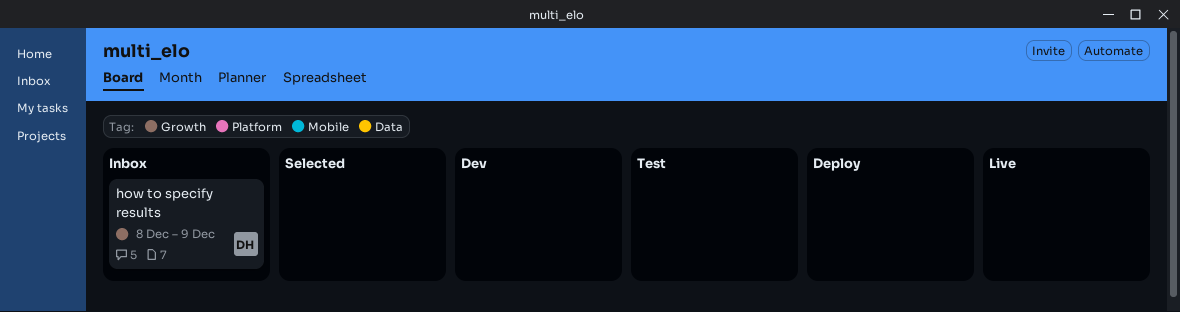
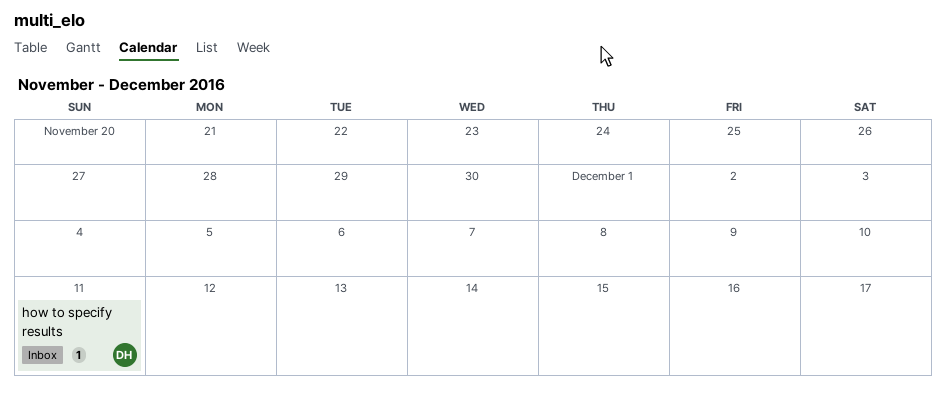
how to specify results, due: Dec 9 -> Dec 11

